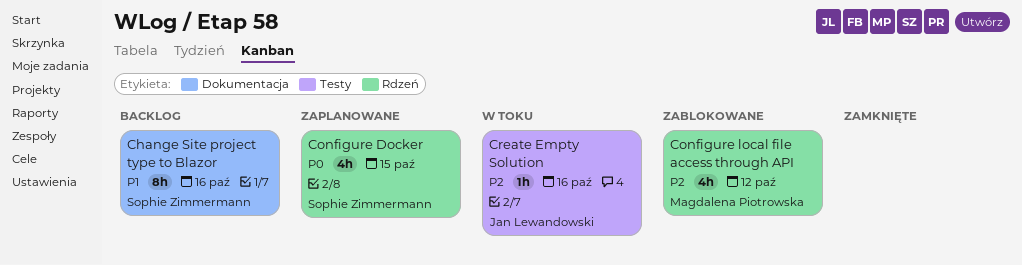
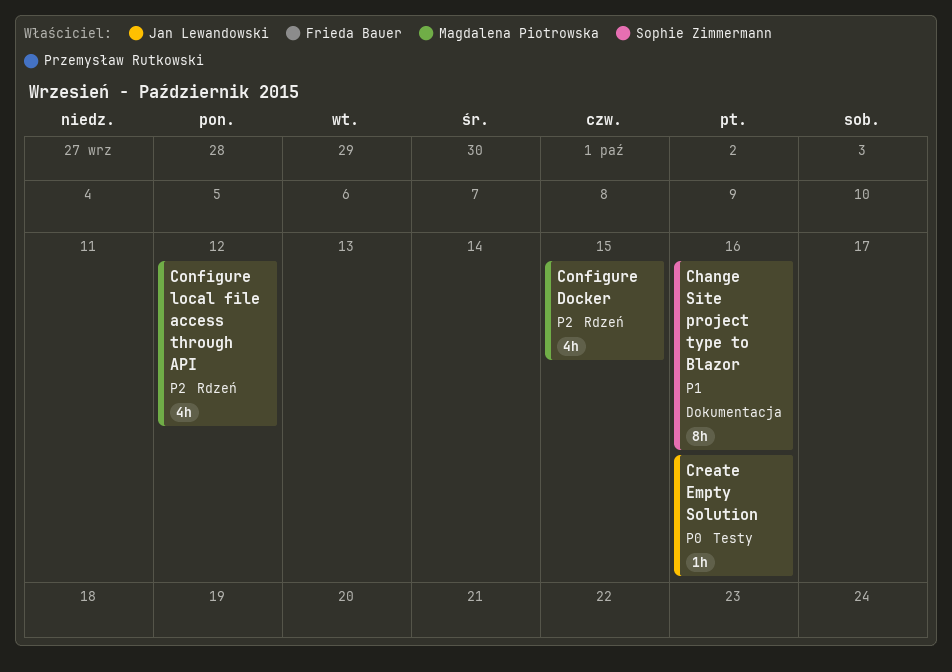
Configure Docker, owner: Sophie Zimmermann -> Magdalena Piotrowska
Configure Docker, priority: P0 -> P2
Create Empty Solution, priority: P2 -> P0

